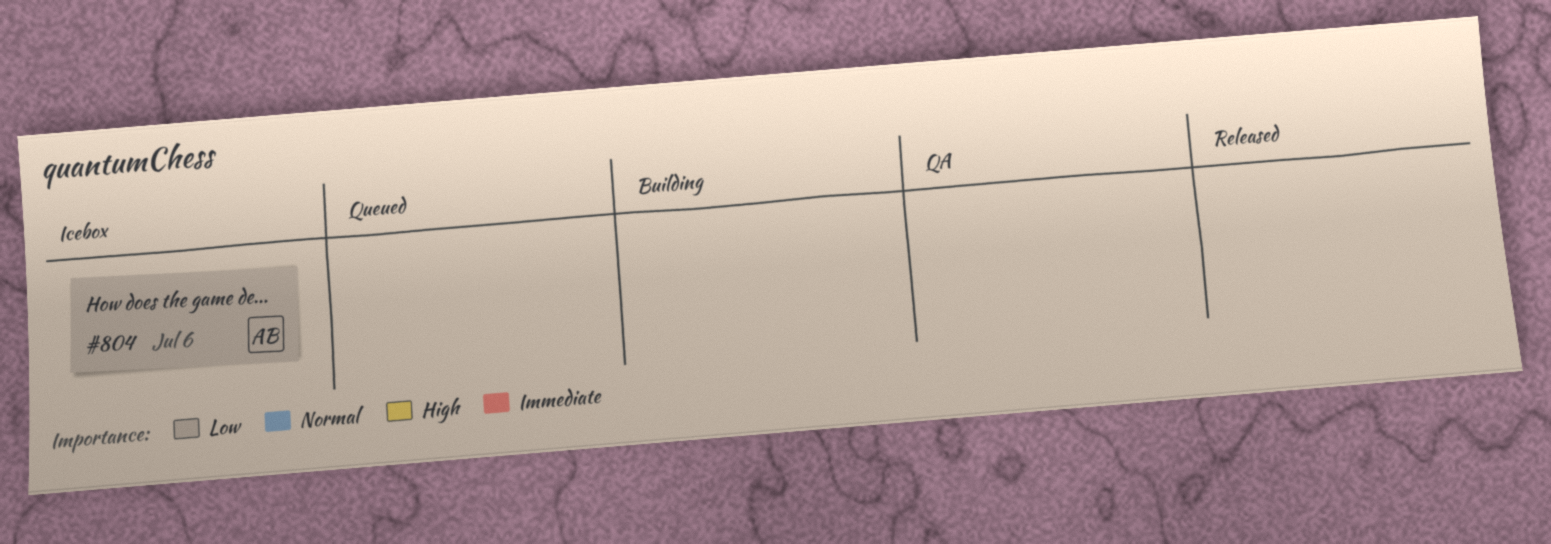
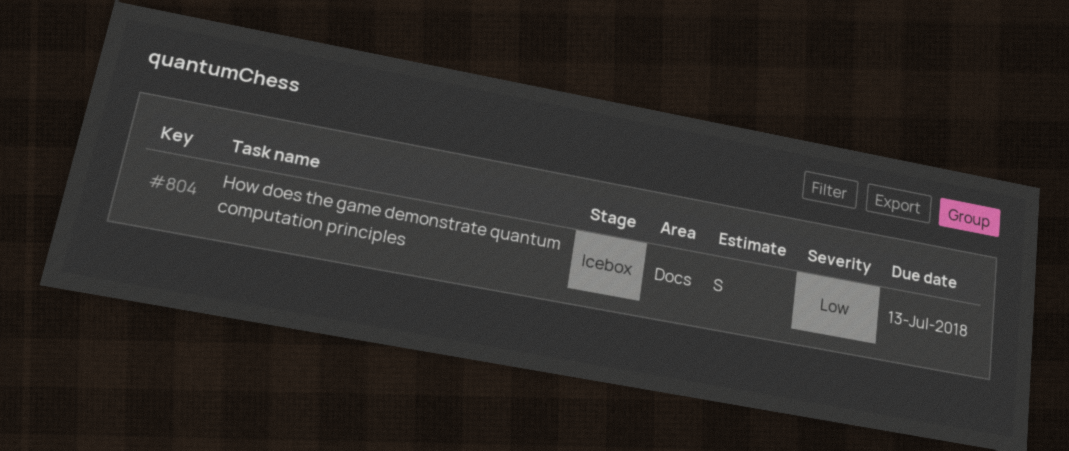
#804, due: Jul 6 -> Jul 13

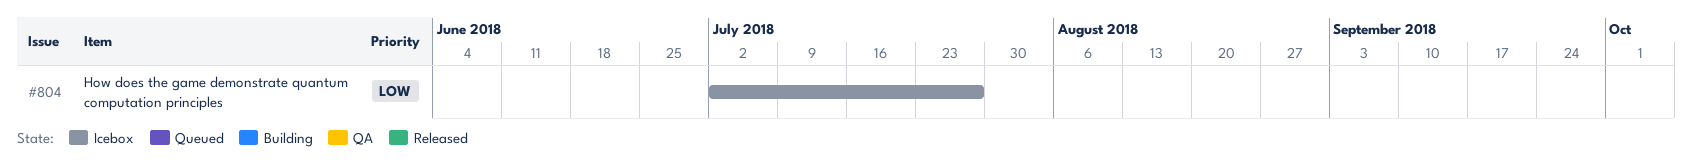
#804, due: Jul 13 -> Jul 27

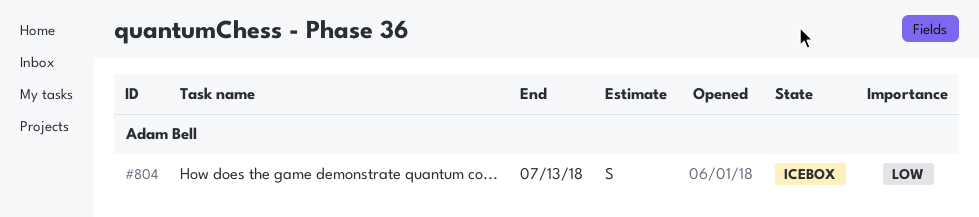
#804, due: Jul 27 -> Jul 13

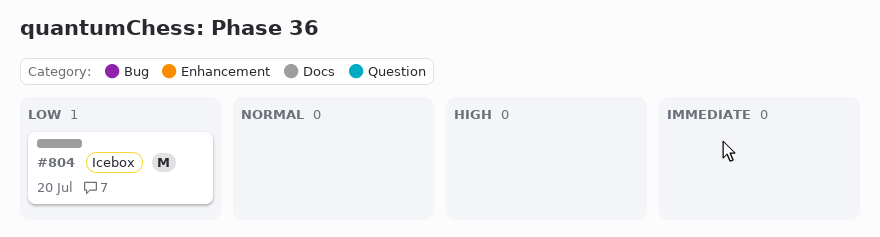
#804, estimate: S -> M
#804, due: Jul 13 -> Jul 20

